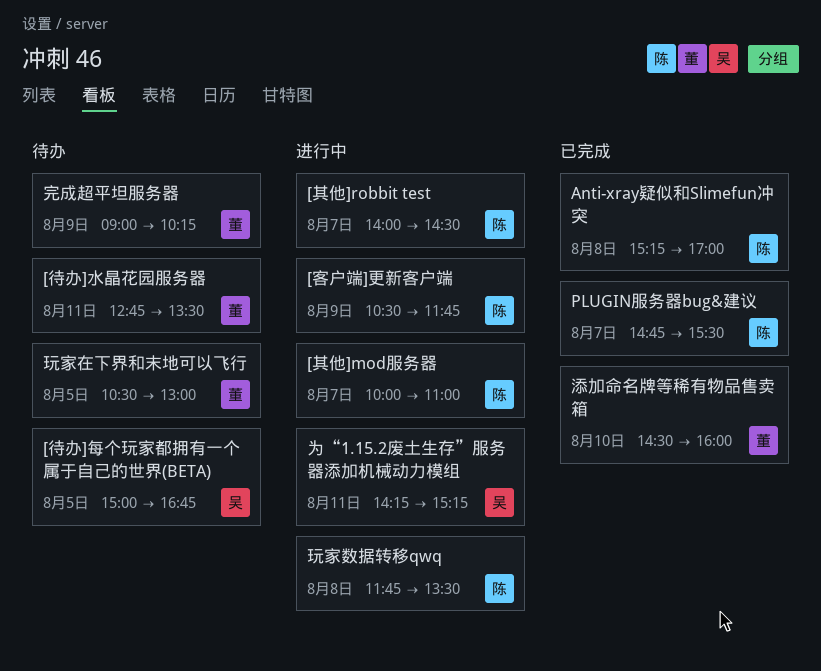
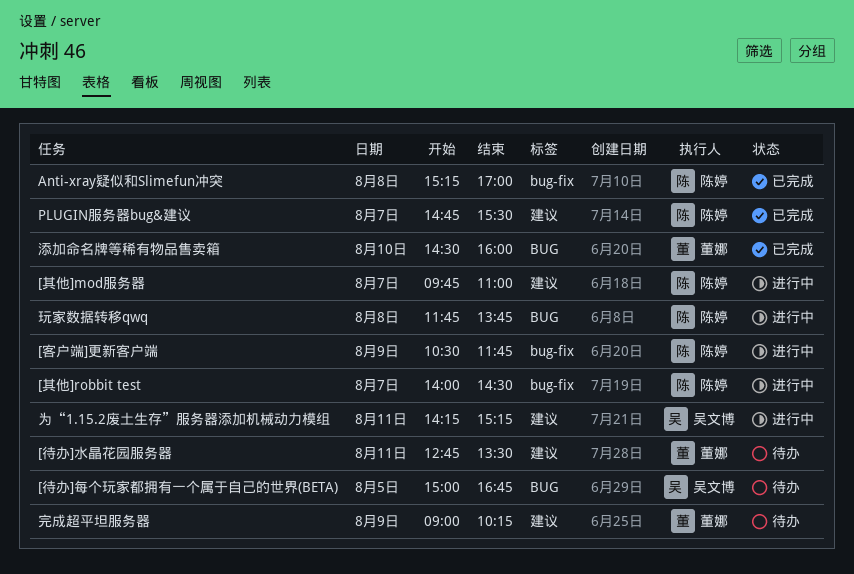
[其他]mod服务器, begins: 10:00 -> 09:45
玩家在下界和末地可以飞行: present -> none
玩家数据转移qwq, ends: 13:30 -> 13:45

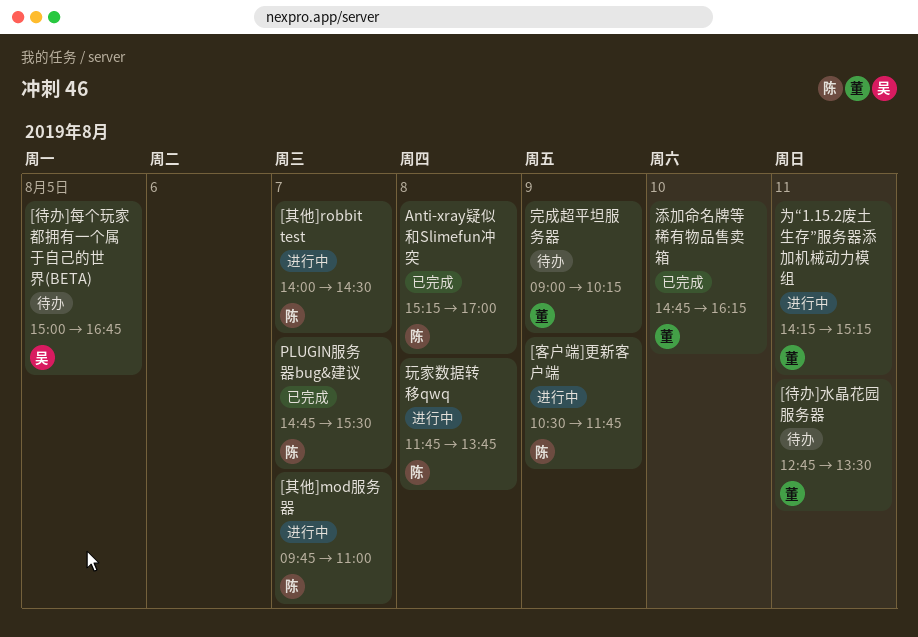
为“1.15.2废土生存”服务器添加机械动力模组, owner: 吴文博 -> 董娜
添加命名牌等稀有物品售卖箱, begins: 14:30 -> 14:45
添加命名牌等稀有物品售卖箱, ends: 16:00 -> 16:15

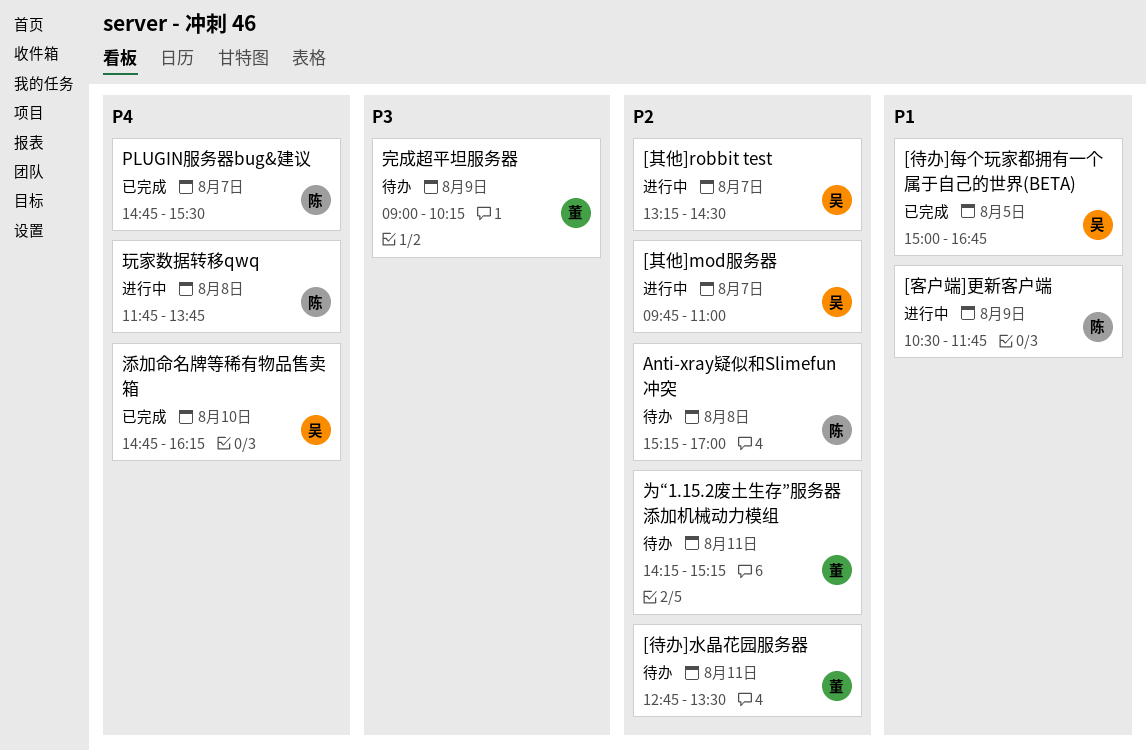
[其他]mod服务器, owner: 陈 -> 吴
[其他]robbit test, owner: 陈 -> 吴
[其他]robbit test, begins: 14:00 -> 13:15
[待办]每个玩家都拥有一个属于自己的世界(BETA), status: 待办 -> 已完成
Anti-xray疑似和Slimefun冲突, status: 已完成 -> 待办
为“1.15.2废土生存”服务器添加机械动力模组, status: 进行中 -> 待办
添加命名牌等稀有物品售卖箱, owner: 董 -> 吴

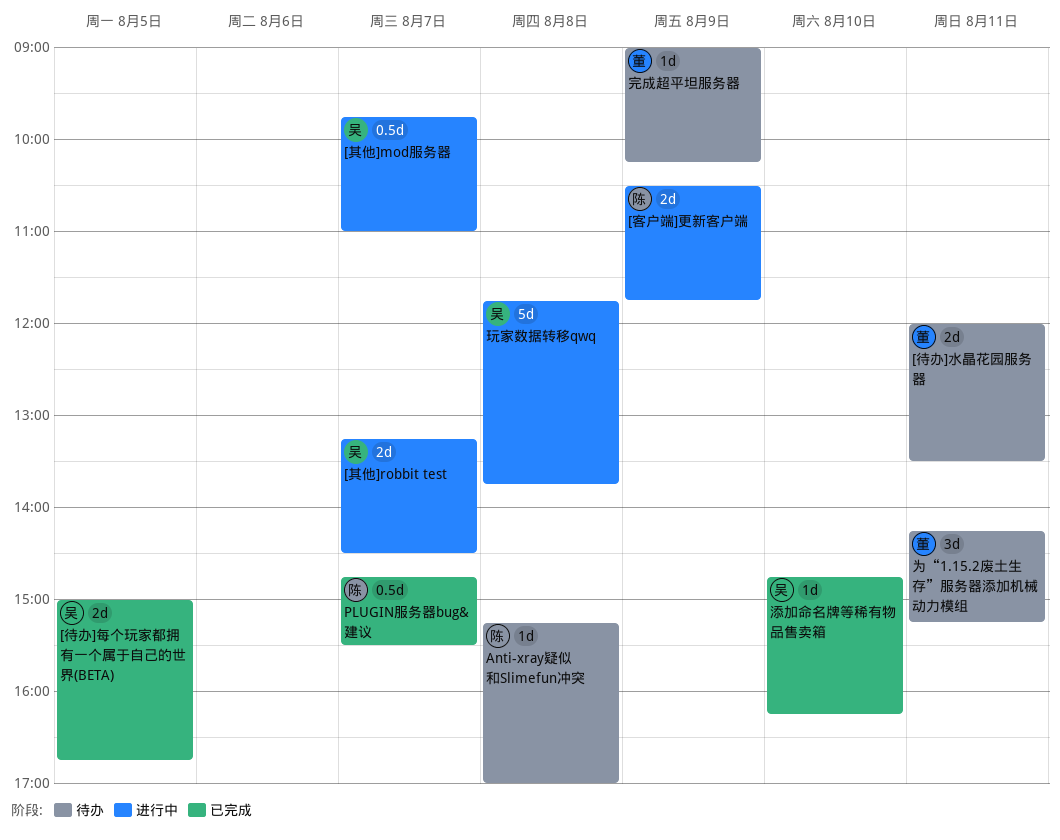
[待办]水晶花园服务器, begins: 12:45 -> 12:00
玩家数据转移qwq, owner: 陈 -> 吴

